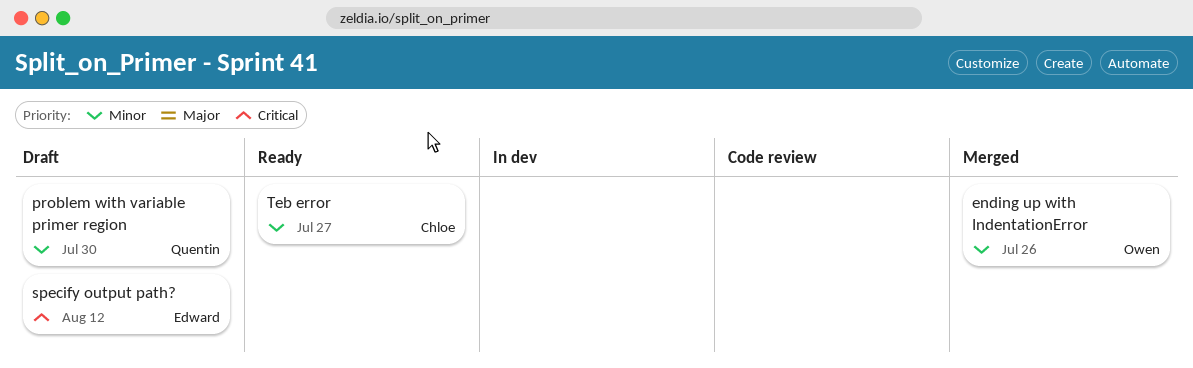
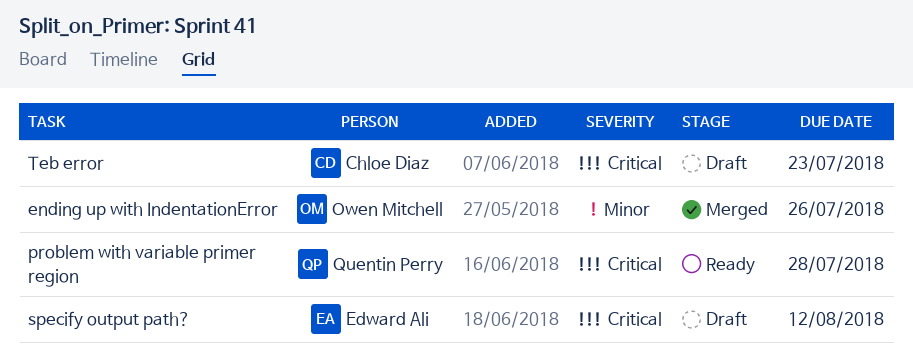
problem with variable primer region, status: Draft -> Ready
problem with variable primer region, priority: Minor -> Critical
problem with variable primer region, due: Jul 30 -> Jul 28
Teb error, status: Ready -> Draft
Teb error, priority: Minor -> Critical
Teb error, due: Jul 27 -> Jul 23

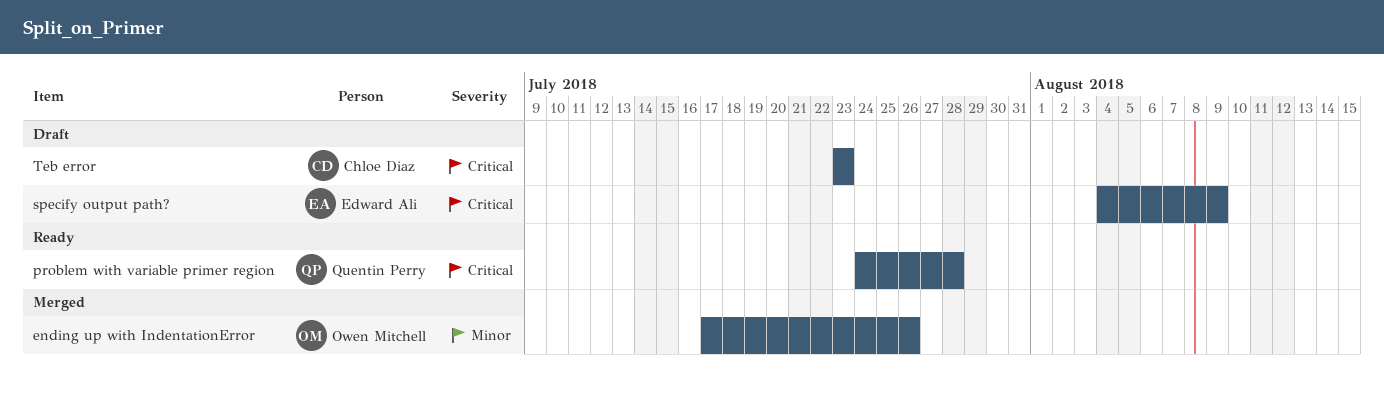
specify output path?, due: Aug 12 -> Aug 9

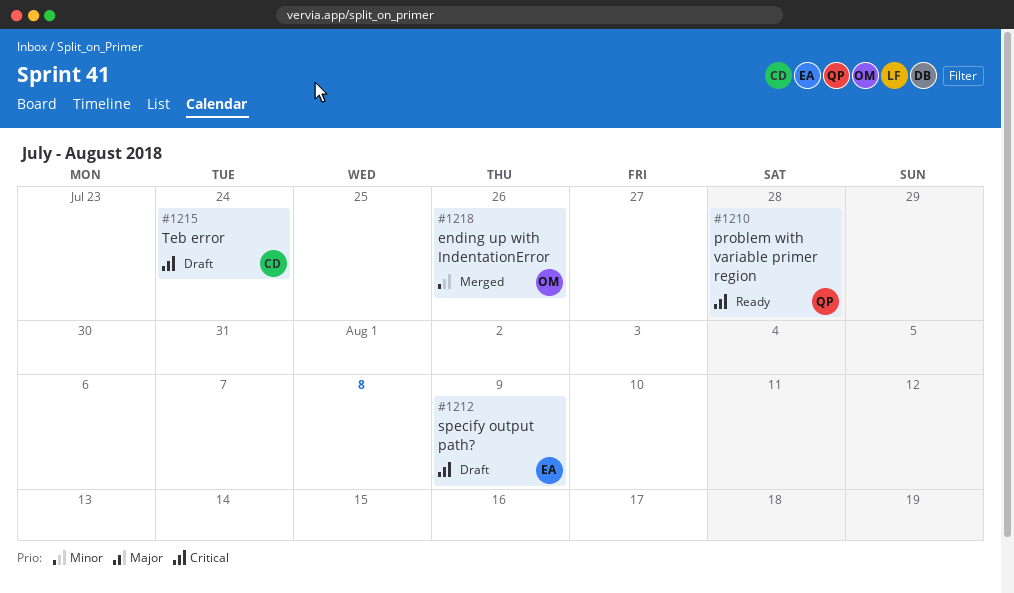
Teb error, due: Jul 23 -> Jul 24

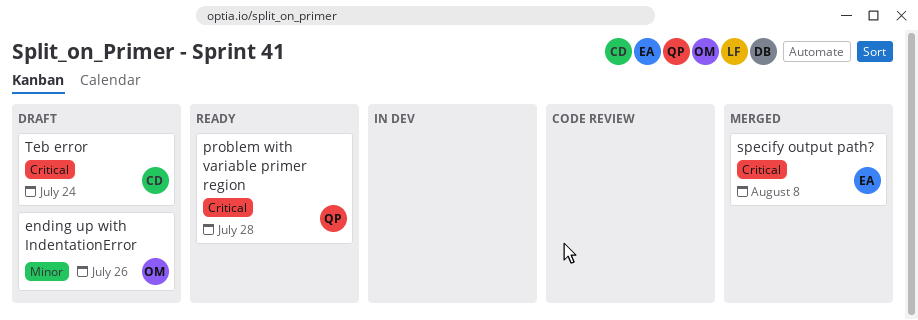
ending up with IndentationError, status: Merged -> Draft
specify output path?, status: Draft -> Merged
specify output path?, due: Aug 9 -> Aug 8

